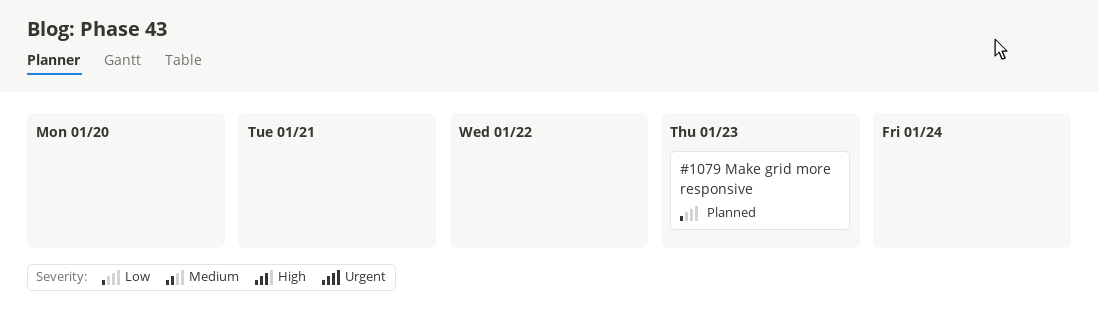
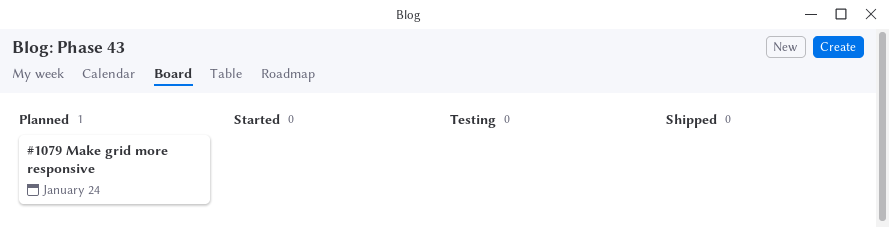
#1079, due: Jan 23 -> Jan 24

